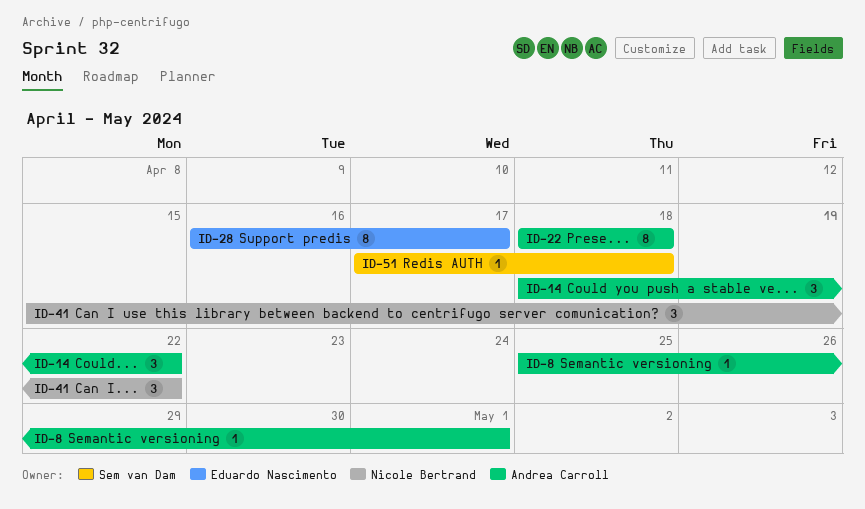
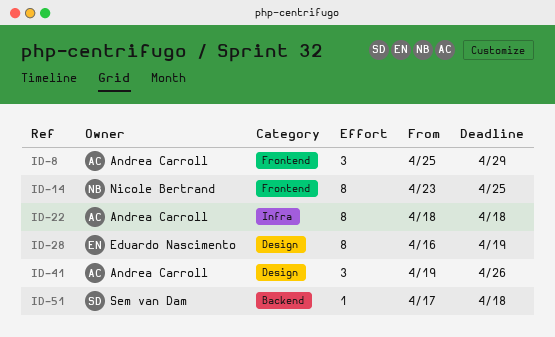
ID-8, estimate: 1 -> 3
ID-8, due: May 1 -> Apr 29
ID-14, owner: Andrea Carroll -> Nicole Bertrand
ID-14, estimate: 3 -> 8
ID-14, start: Apr 18 -> Apr 23
ID-14, due: Apr 22 -> Apr 25
ID-28, due: Apr 17 -> Apr 19
ID-41, owner: Nicole Bertrand -> Andrea Carroll
ID-41, start: Apr 15 -> Apr 19
ID-41, due: Apr 22 -> Apr 26

